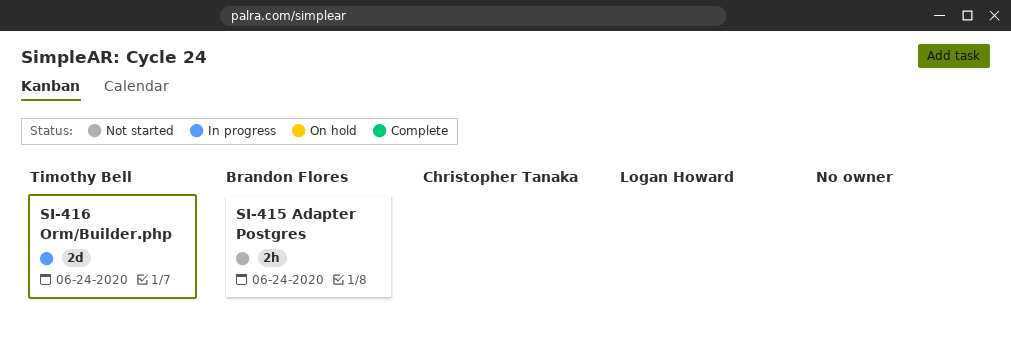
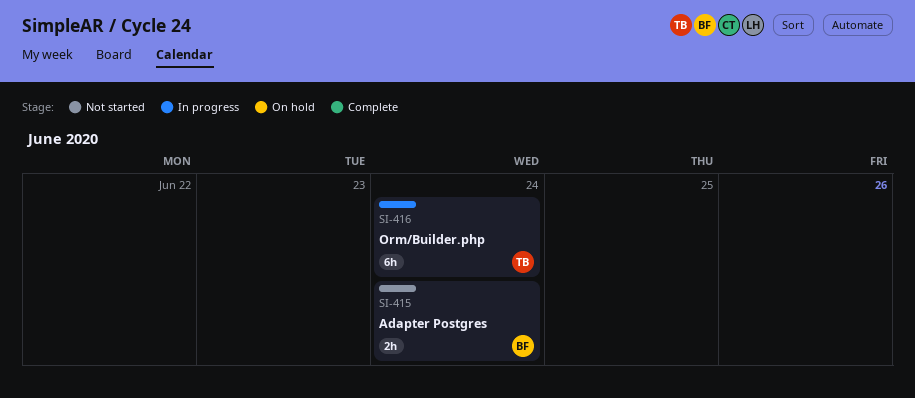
SI-416, estimate: 2d -> 6h

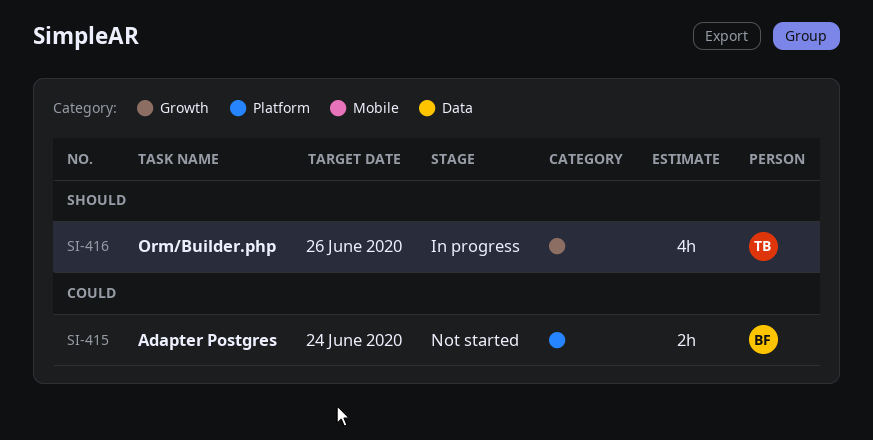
SI-416, estimate: 6h -> 4h
SI-416, due: Jun 24 -> Jun 26

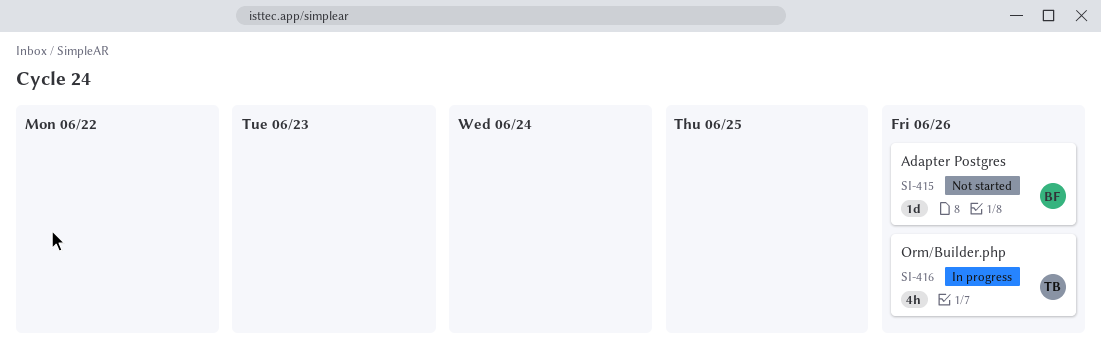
SI-415, estimate: 2h -> 1d
SI-415, due: Jun 24 -> Jun 26

